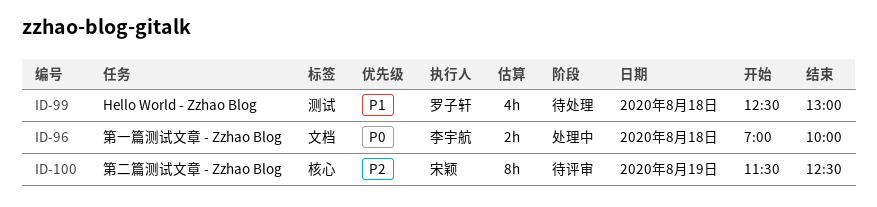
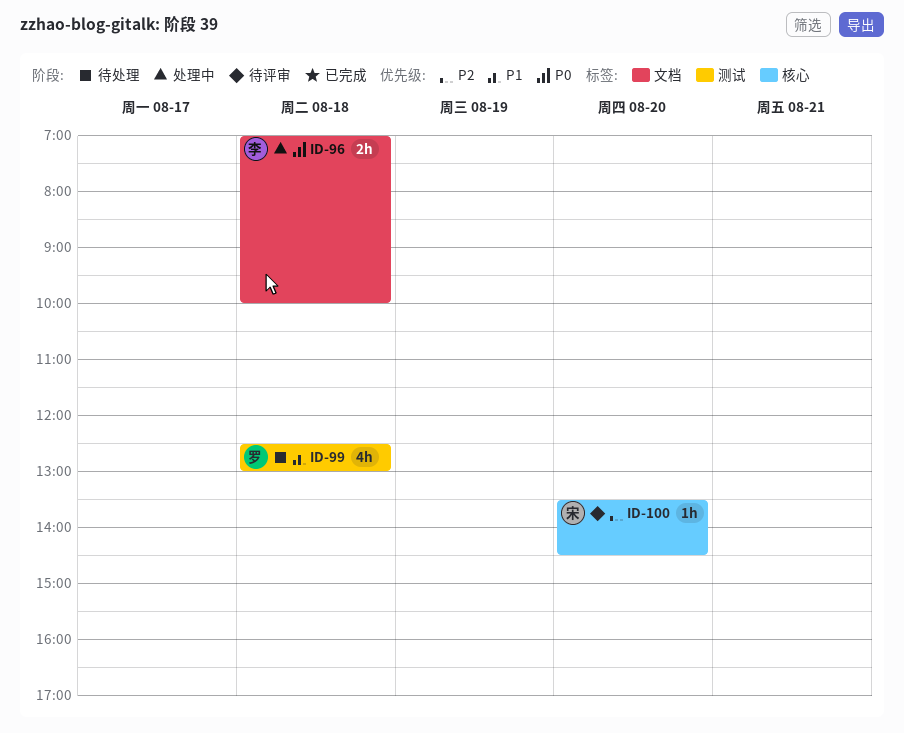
ID-100, estimate: 8h -> 1h
ID-100, day: Aug 19 -> Aug 20
ID-100, begins: 11:30 -> 13:30
ID-100, ends: 12:30 -> 14:30

